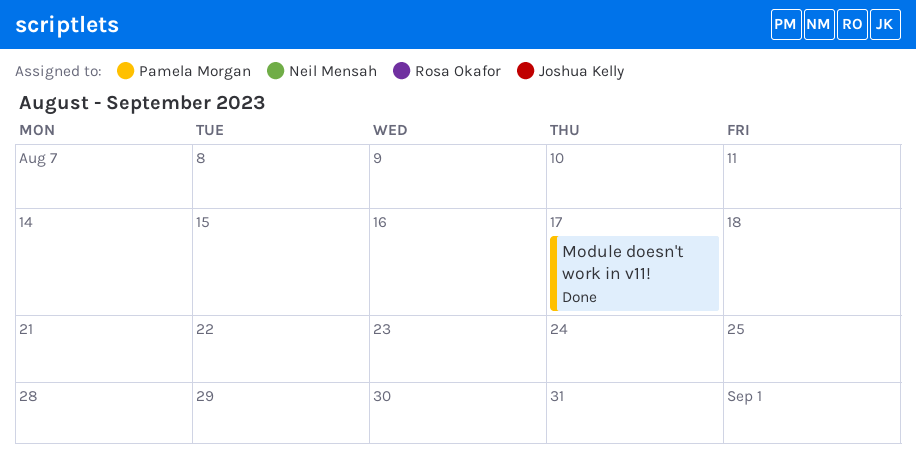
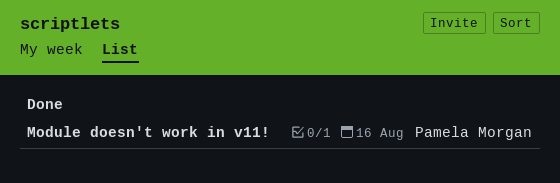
Module doesn't work in v11!, due: Aug 17 -> Aug 16

